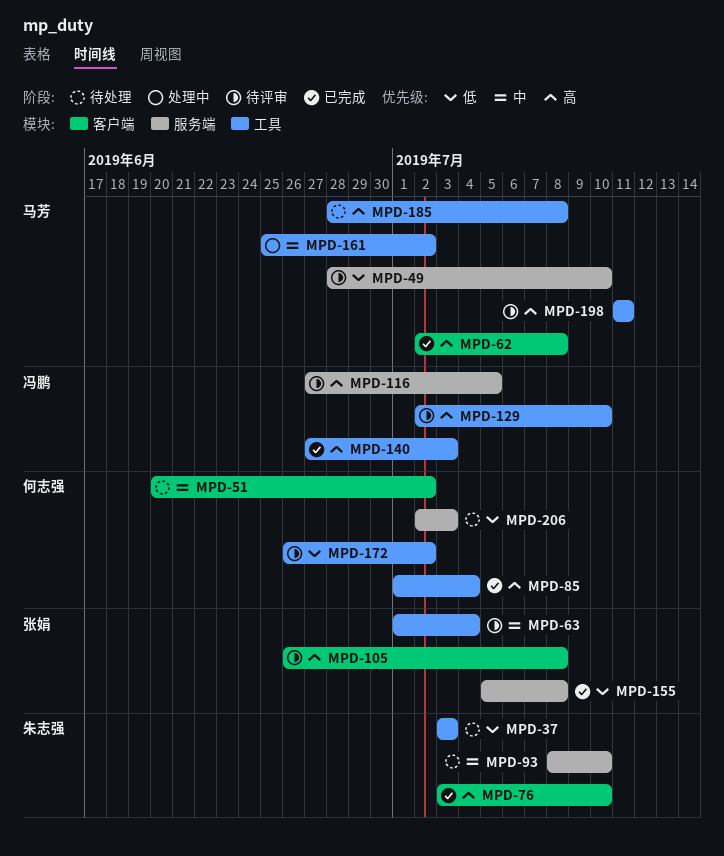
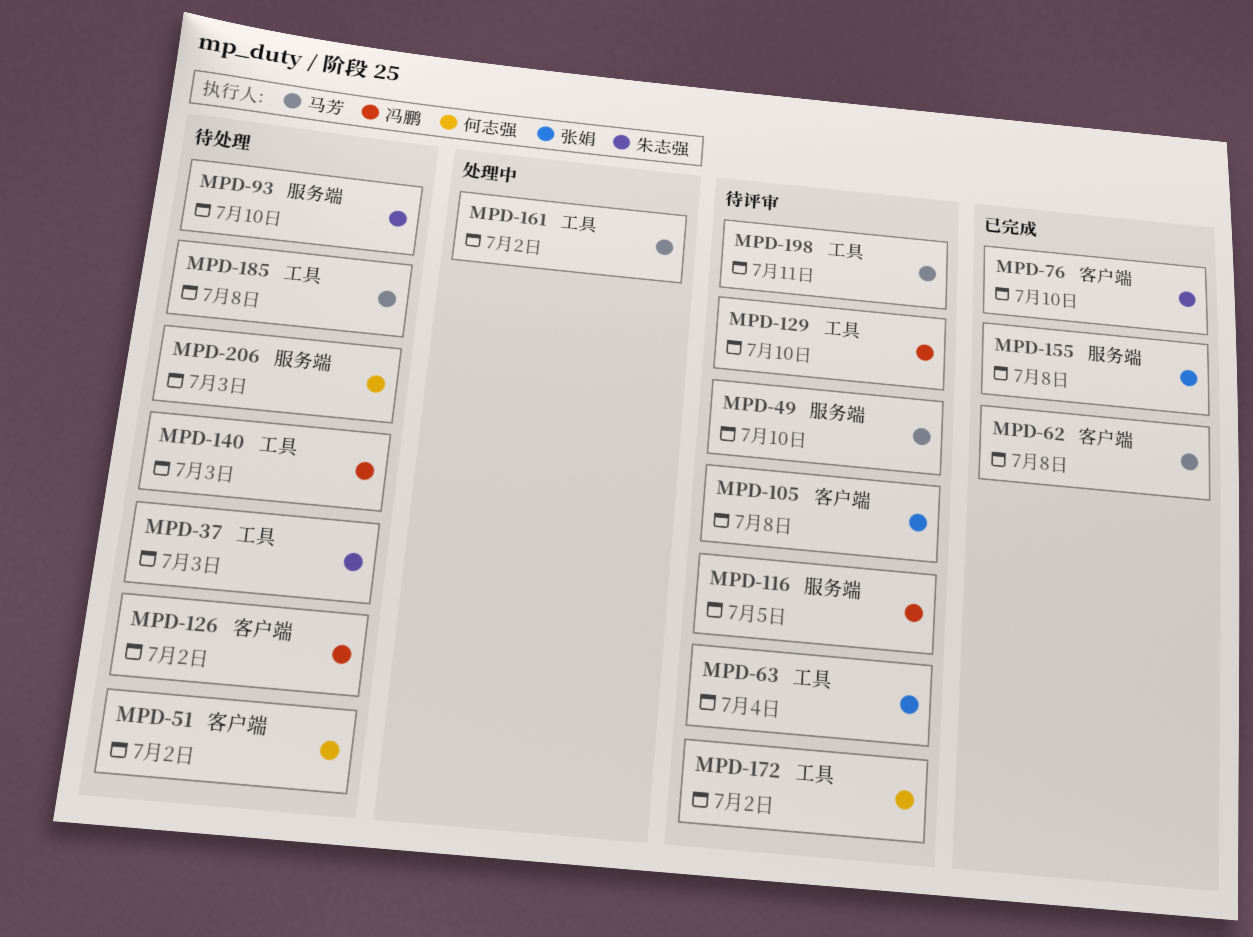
MPD-85: present -> none
MPD-126: none -> present
MPD-140, status: 已完成 -> 待处理

